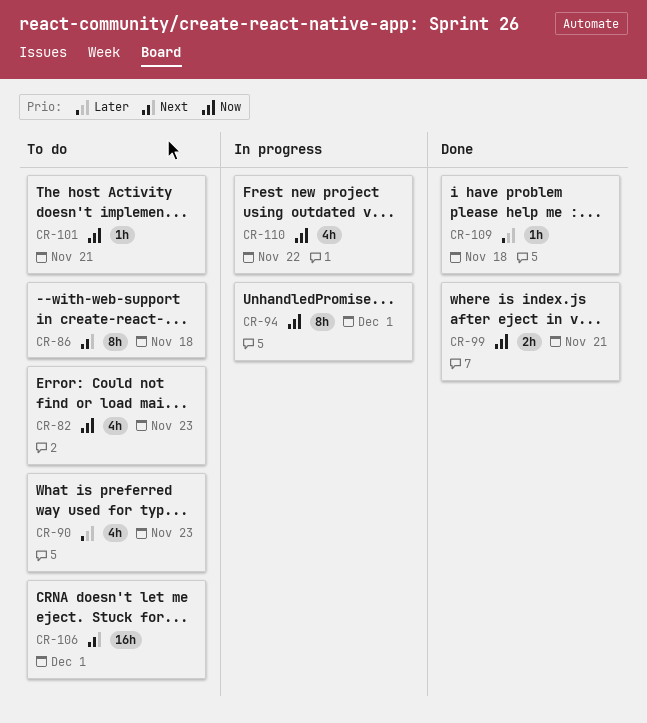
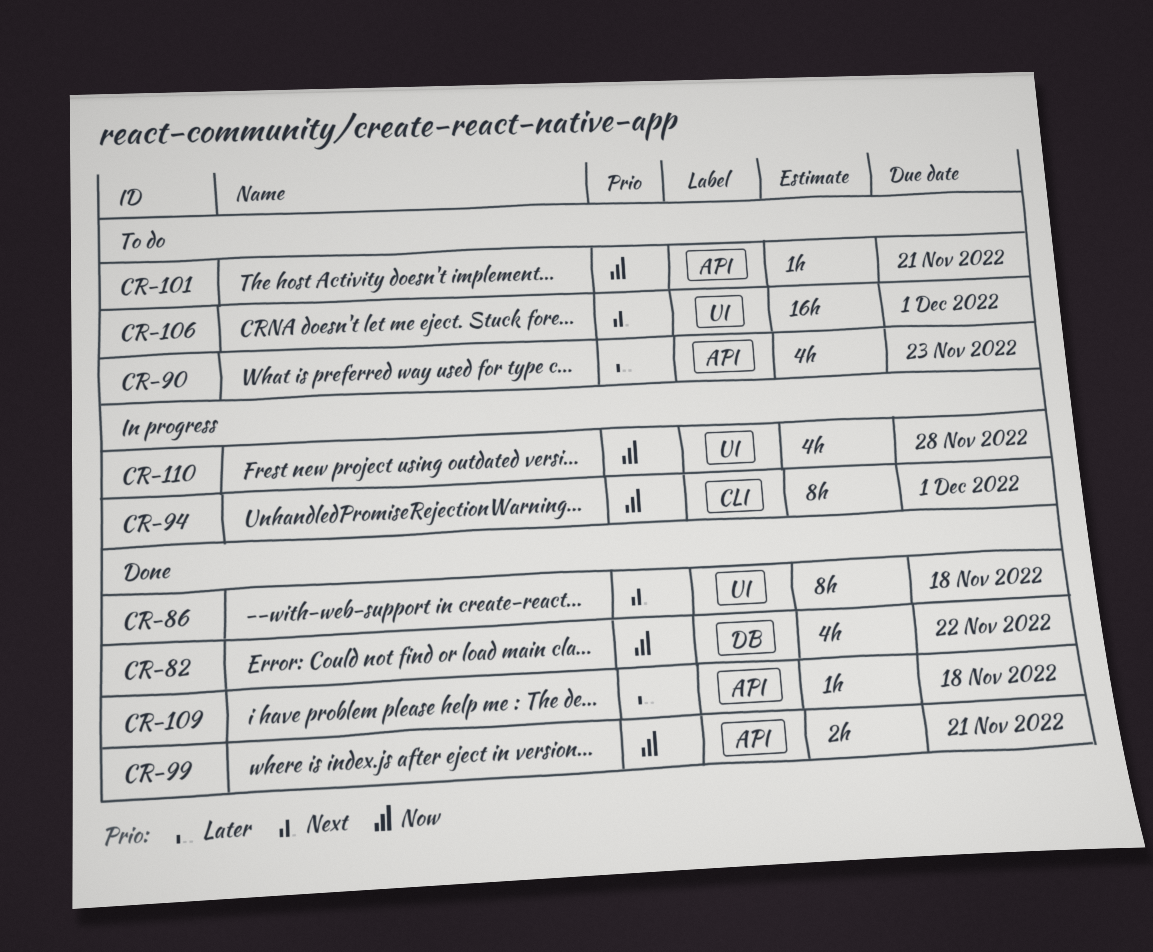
CR-82, status: To do -> Done
CR-82, due: Nov 23 -> Nov 22
CR-86, status: To do -> Done
CR-110, due: Nov 22 -> Nov 28

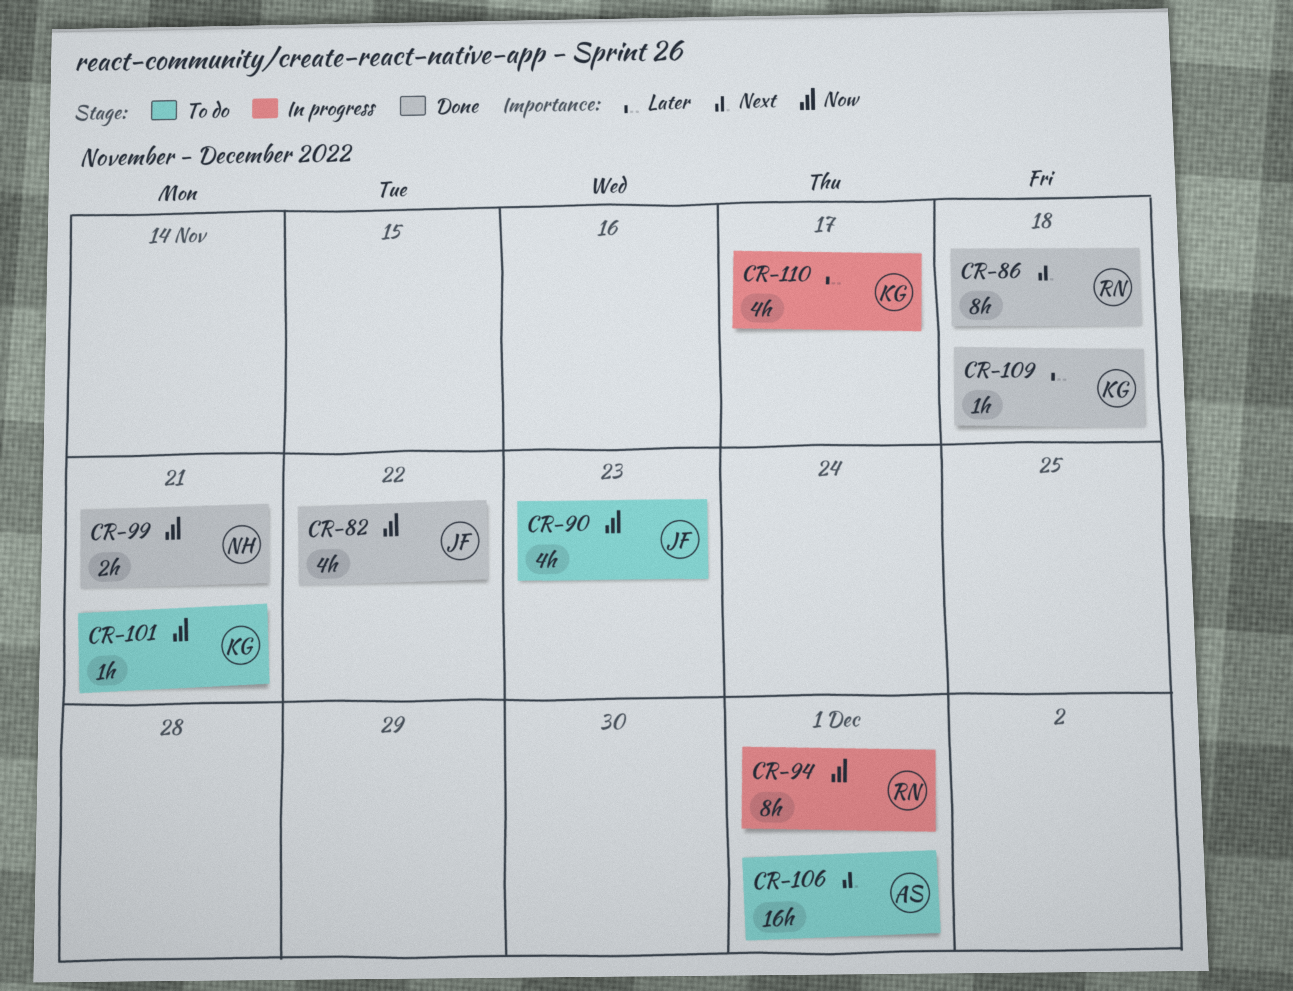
CR-90, priority: Later -> Now
CR-110, priority: Now -> Later
CR-110, due: Nov 28 -> Nov 17

